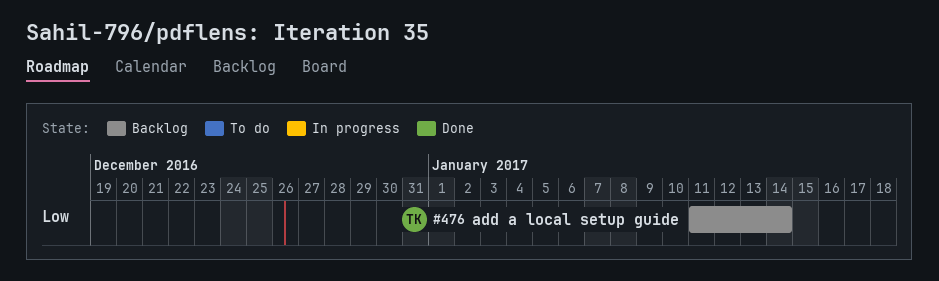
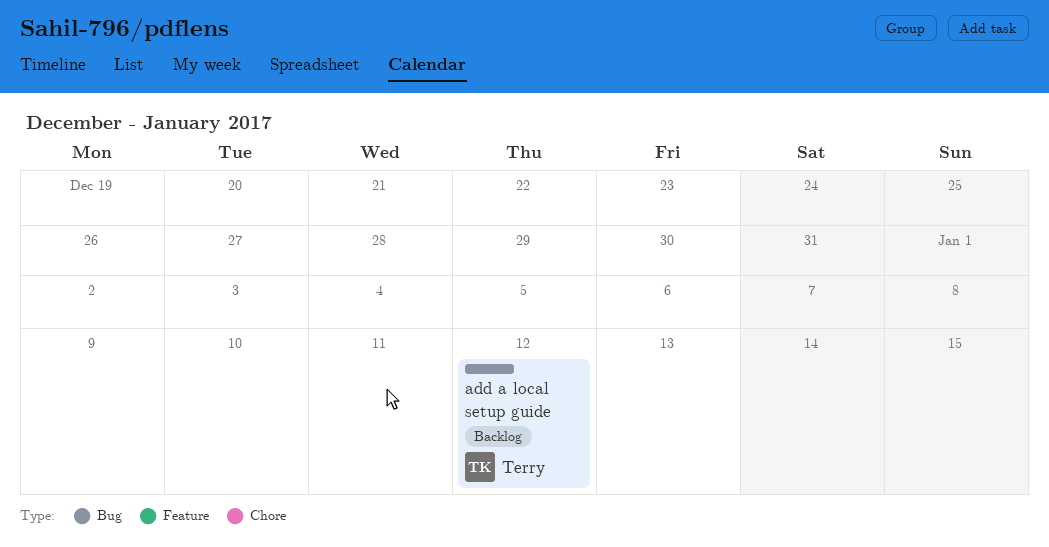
add a local setup guide, due: Jan 14 -> Jan 12

